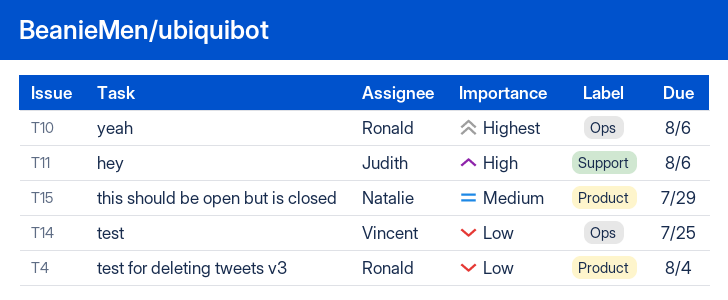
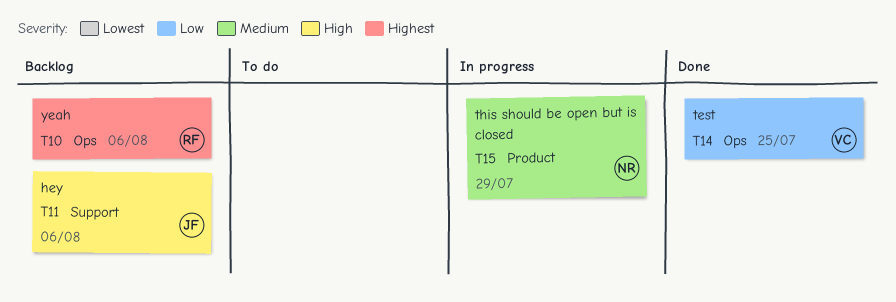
T4: present -> none

